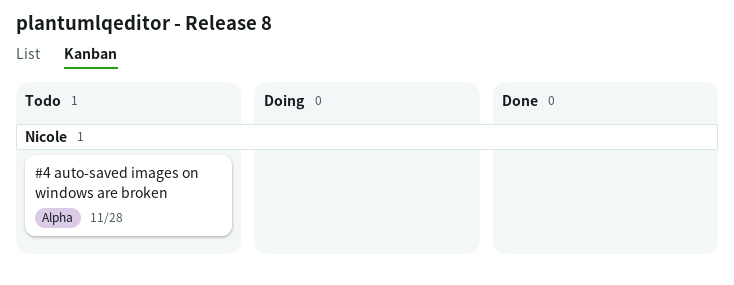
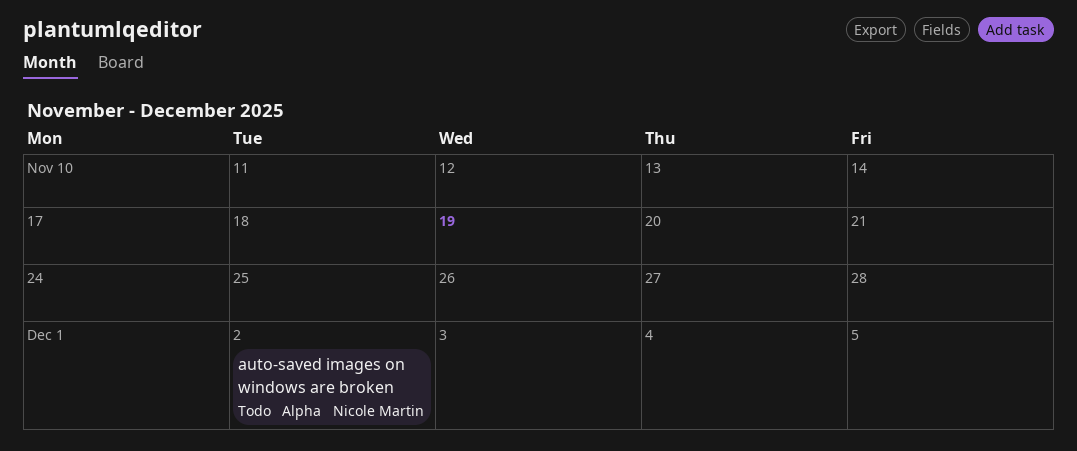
auto-saved images on windows are broken, due: Nov 28 -> Dec 2

